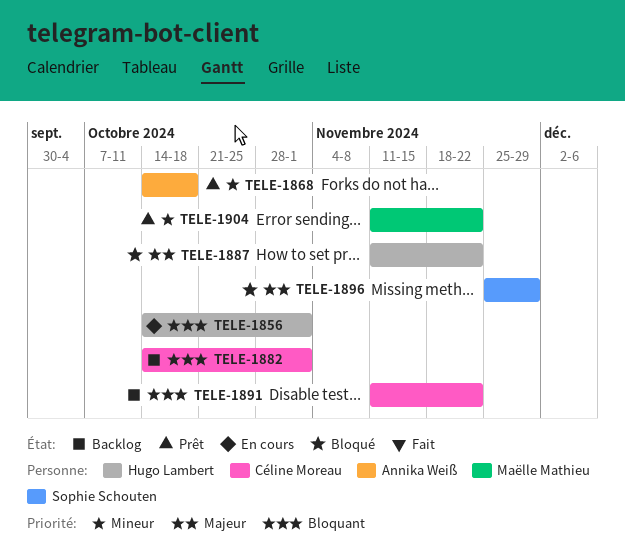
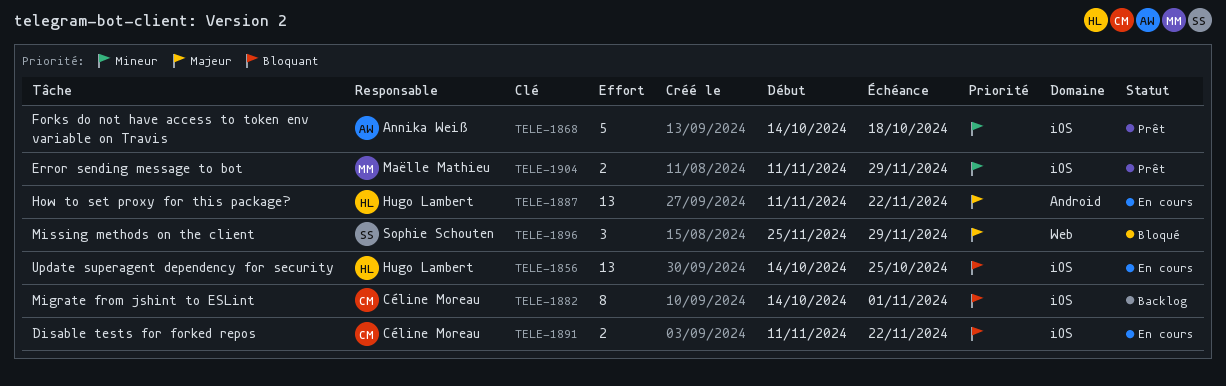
TELE-1856, due: Nov 1 -> Oct 25
TELE-1887, status: Bloqué -> En cours
TELE-1891, status: Backlog -> En cours
TELE-1904, due: Nov 22 -> Nov 29

